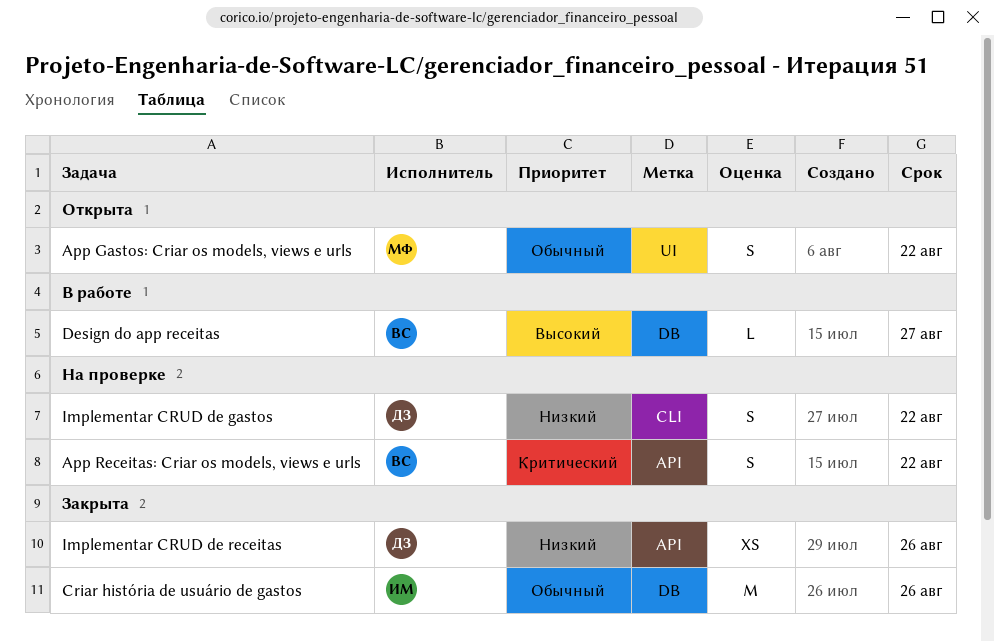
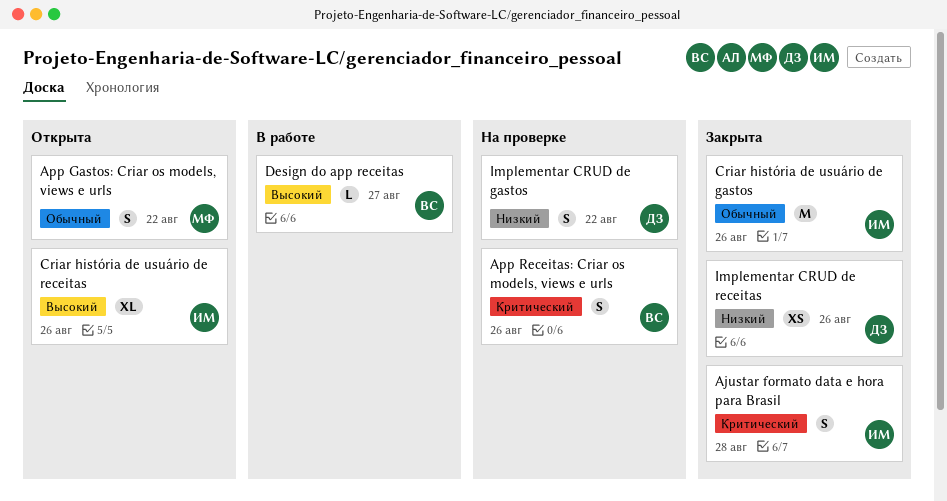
Ajustar formato data e hora para Brasil: none -> present
App Receitas: Criar os models, views e urls, due: Aug 22 -> Aug 26
Criar história de usuário de receitas: none -> present

